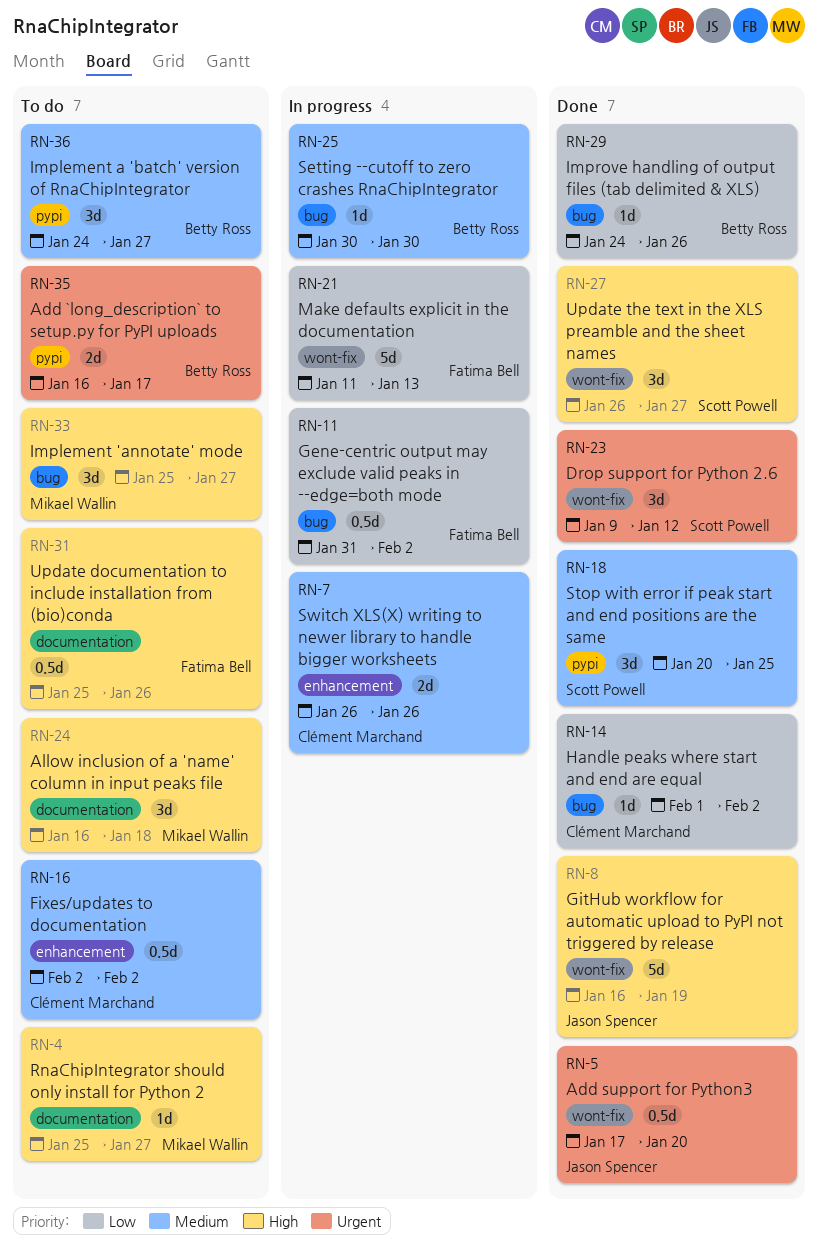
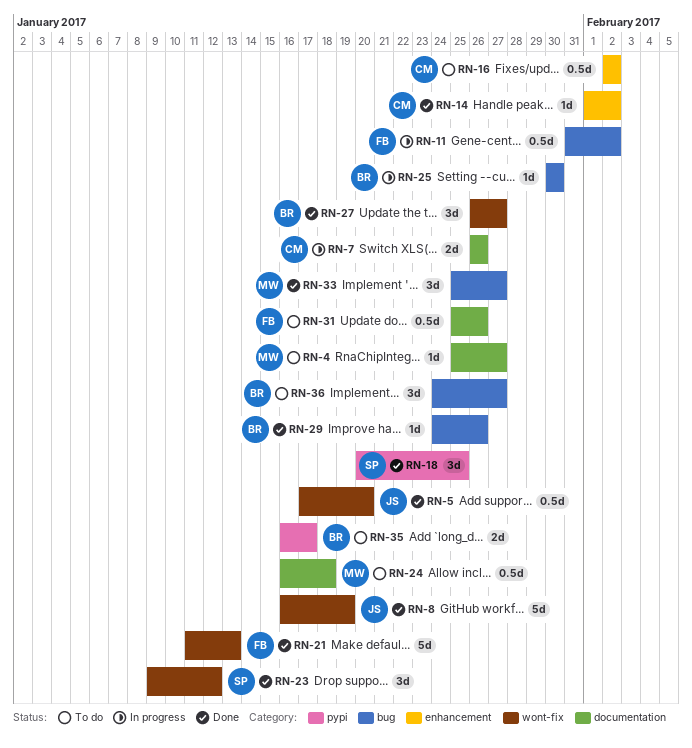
RN-7, label: enhancement -> documentation
RN-14, label: bug -> enhancement
RN-21, status: In progress -> Done
RN-24, estimate: 3d -> 0.5d
RN-27, owner: Scott Powell -> Betty Ross
RN-33, status: To do -> Done
RN-36, label: pypi -> bug

